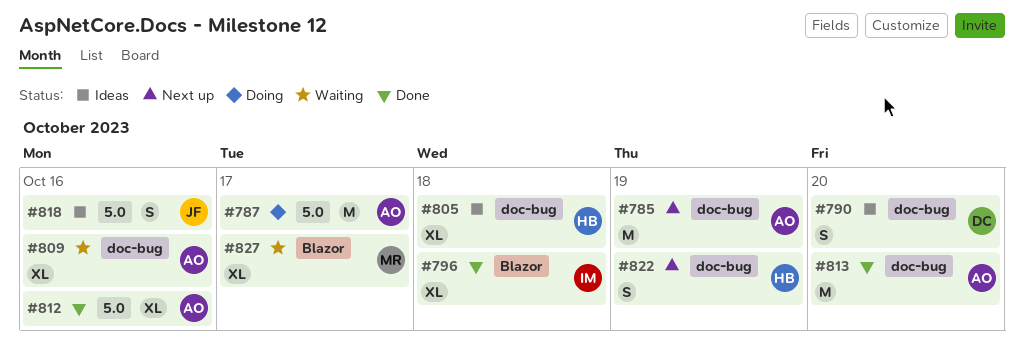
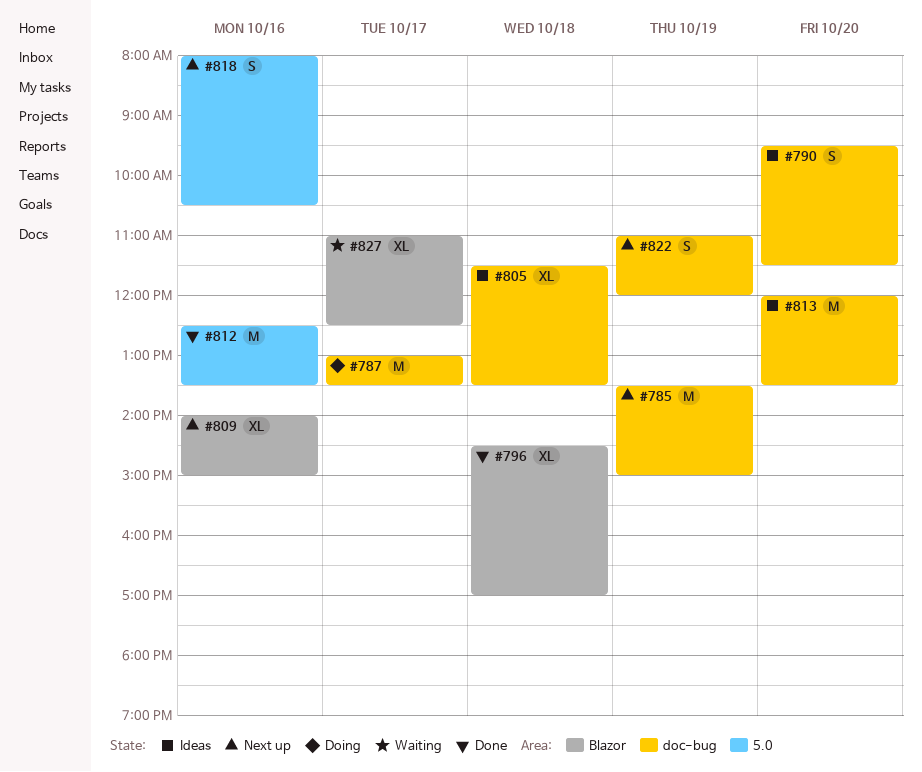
#787, label: 5.0 -> doc-bug
#809, status: Waiting -> Next up
#809, label: doc-bug -> Blazor
#812, estimate: XL -> M
#813, status: Done -> Ideas
#818, status: Ideas -> Next up

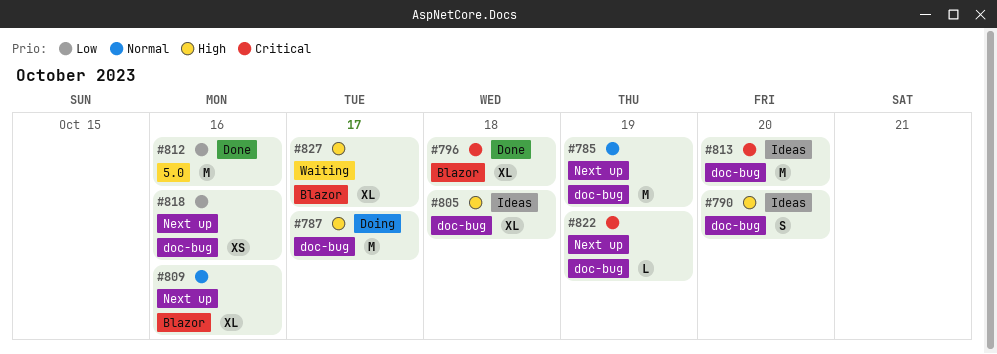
#818, label: 5.0 -> doc-bug
#818, estimate: S -> XS
#822, estimate: S -> L

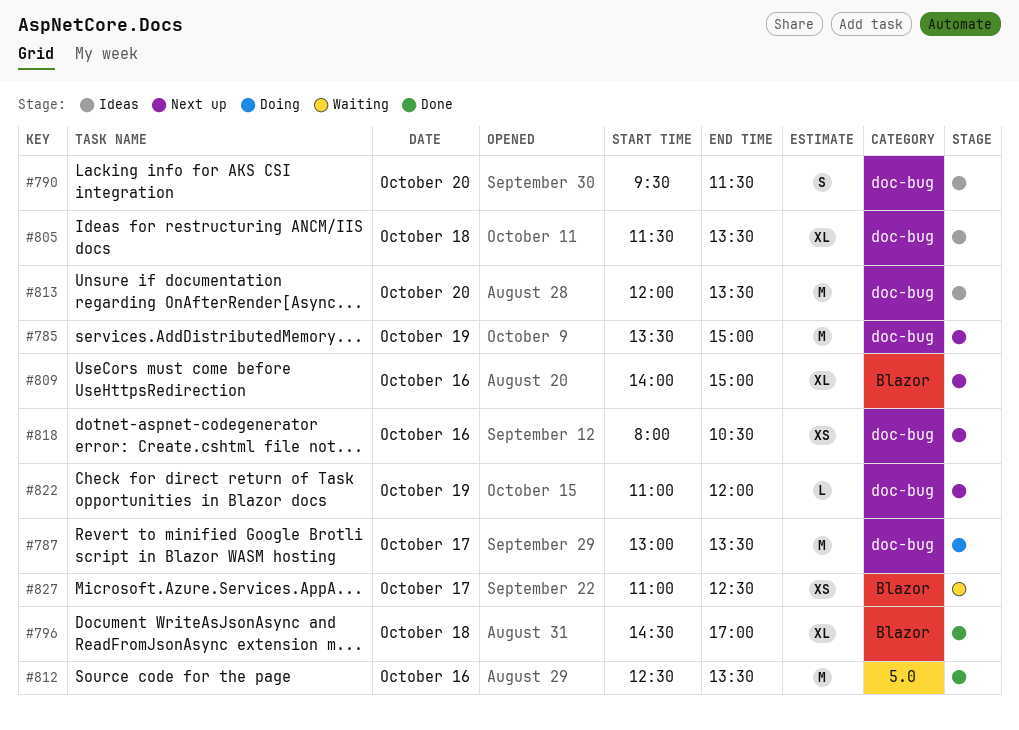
#827, estimate: XL -> XS

